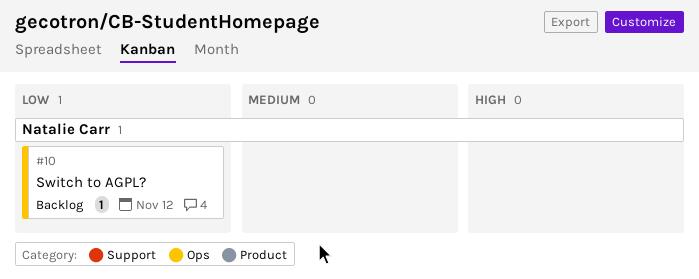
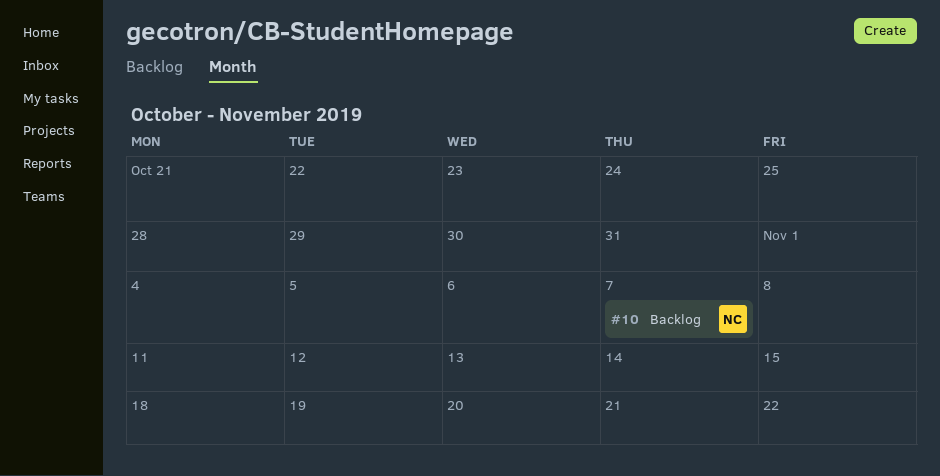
#10, due: Nov 12 -> Nov 7

